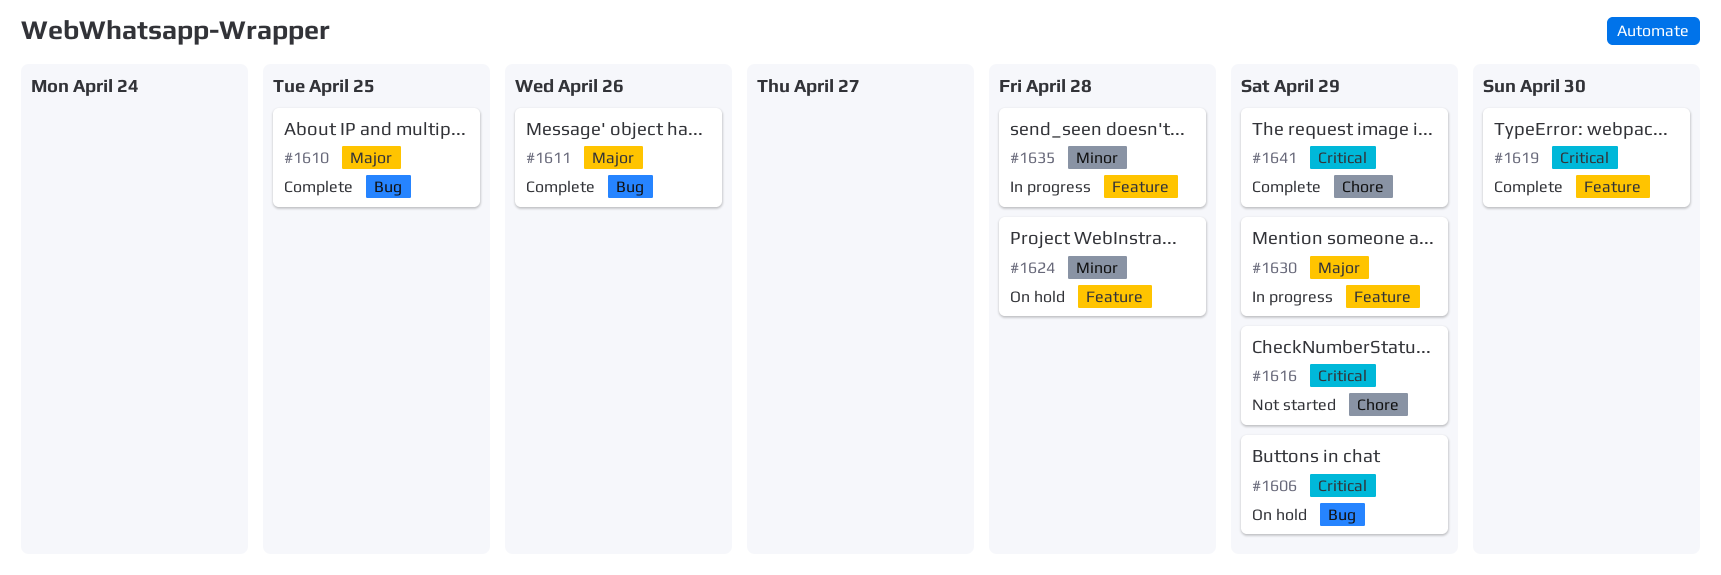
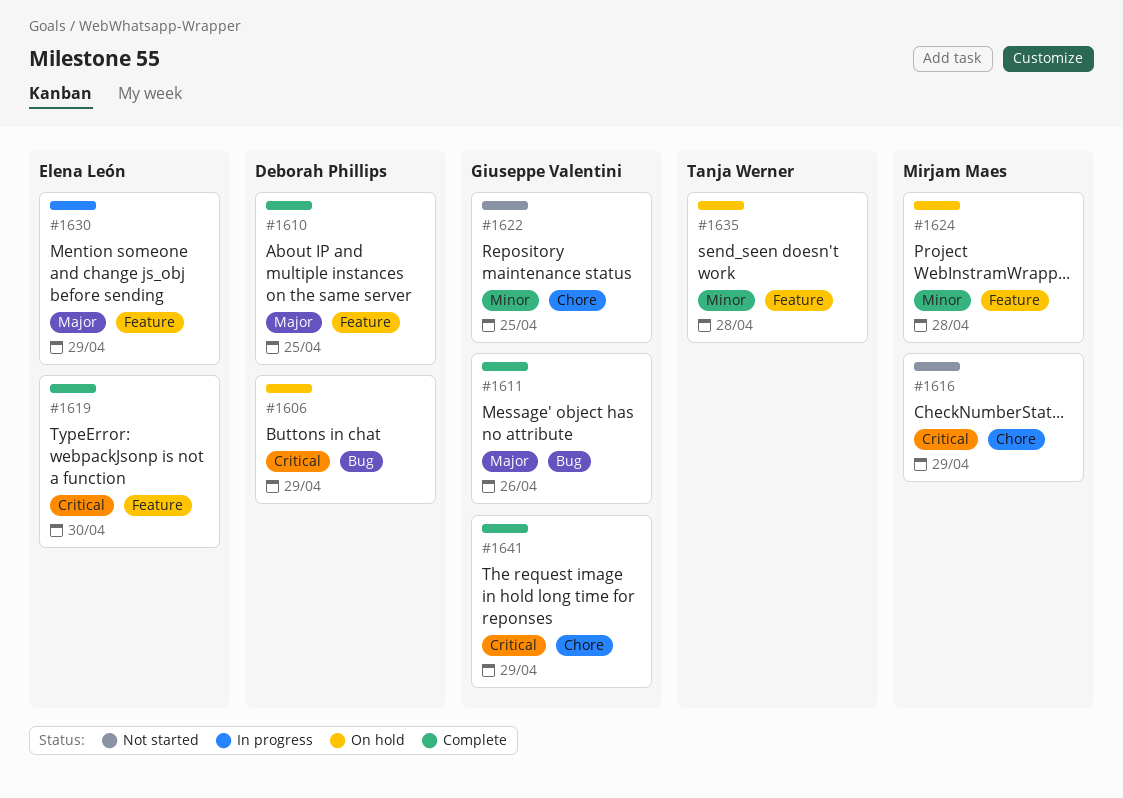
#1610, label: Bug -> Feature
#1622: none -> present
#1635, status: In progress -> On hold

